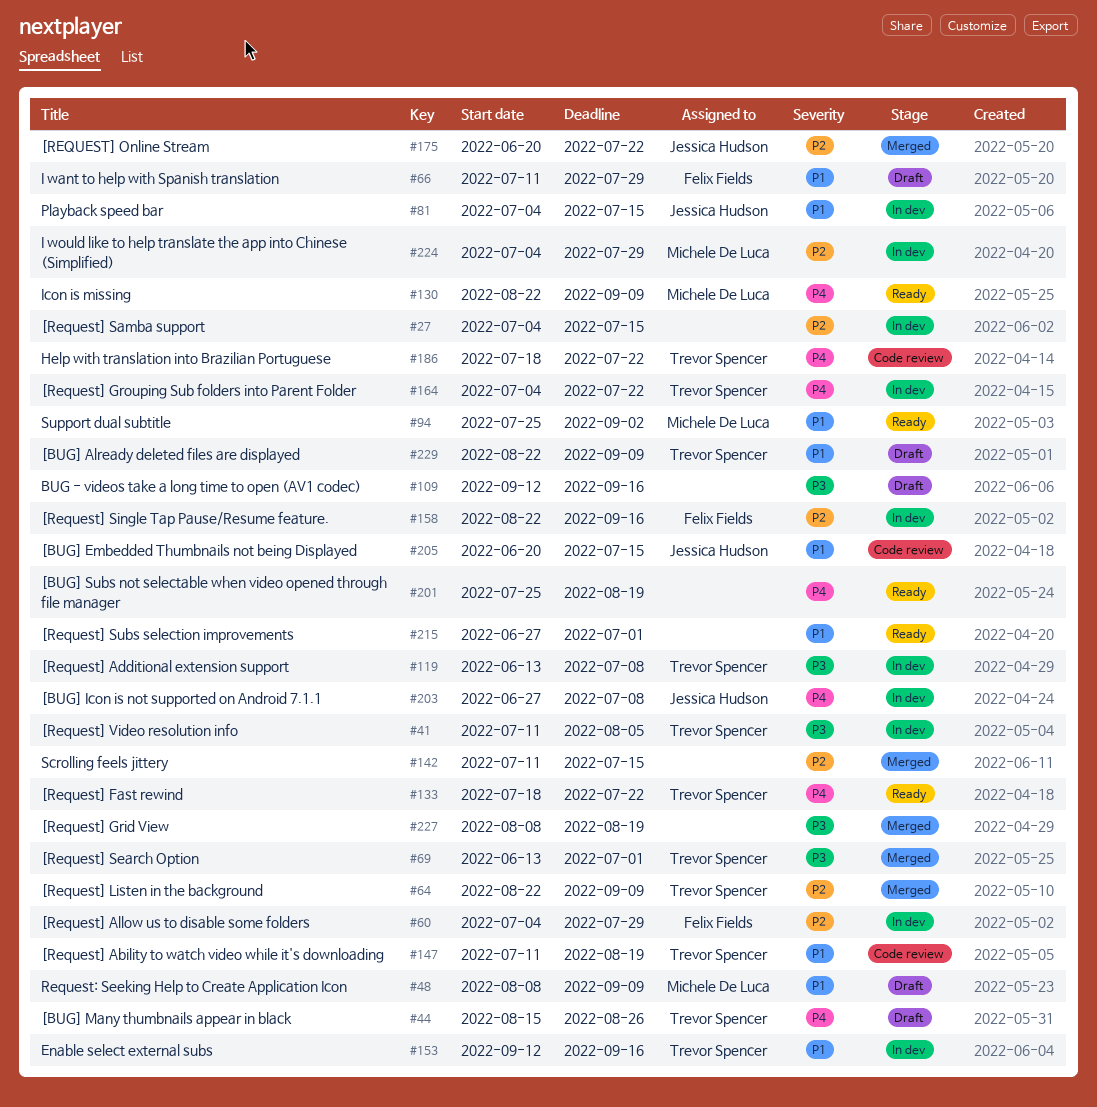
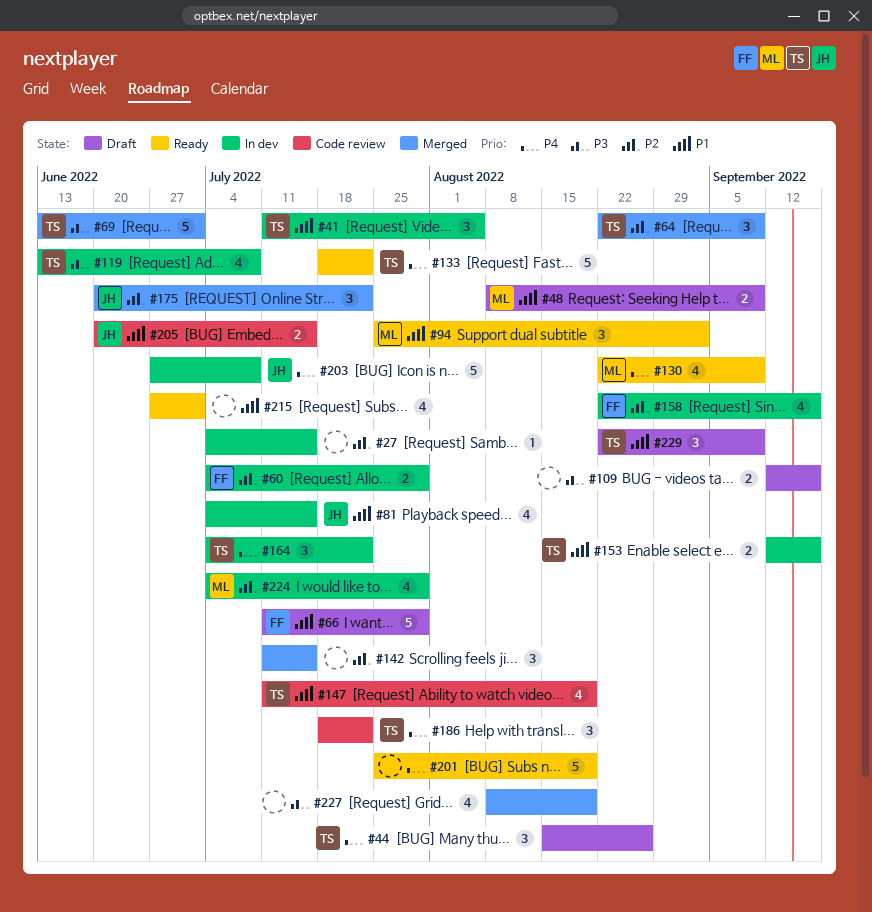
#41, priority: P3 -> P1

